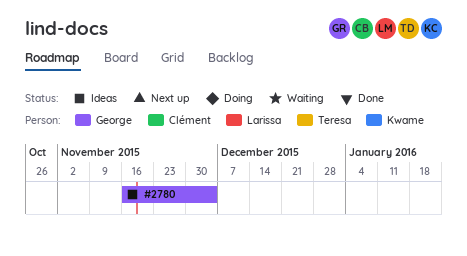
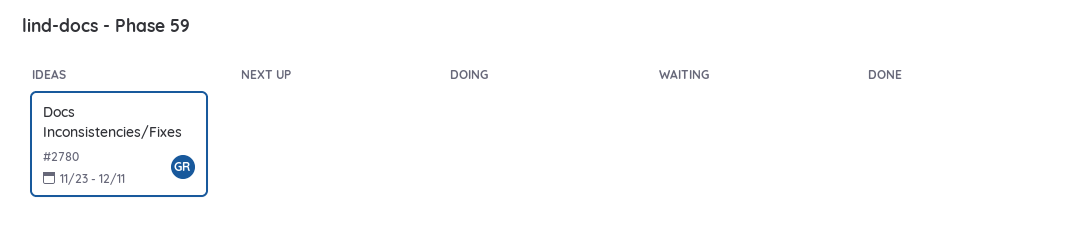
#2780, start: Nov 16 -> Nov 23
#2780, due: Dec 4 -> Dec 11

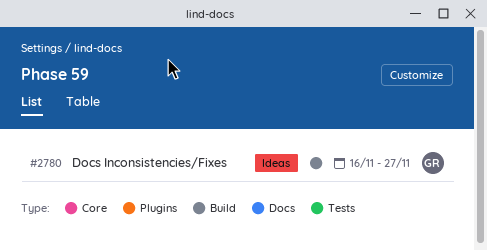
#2780, start: Nov 23 -> Nov 16
#2780, due: Dec 11 -> Nov 27

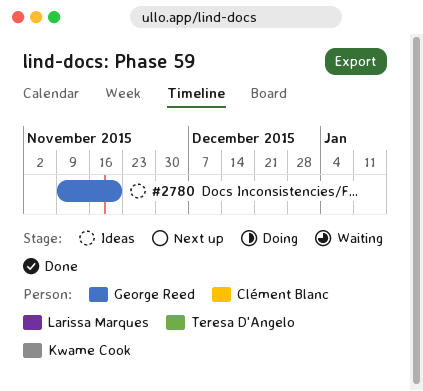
#2780, start: Nov 16 -> Nov 9
#2780, due: Nov 27 -> Nov 20

